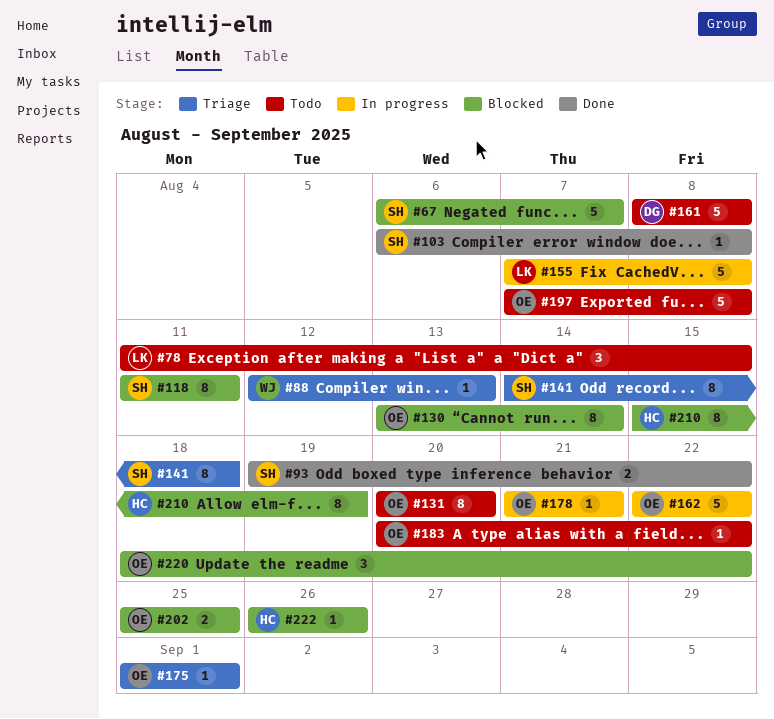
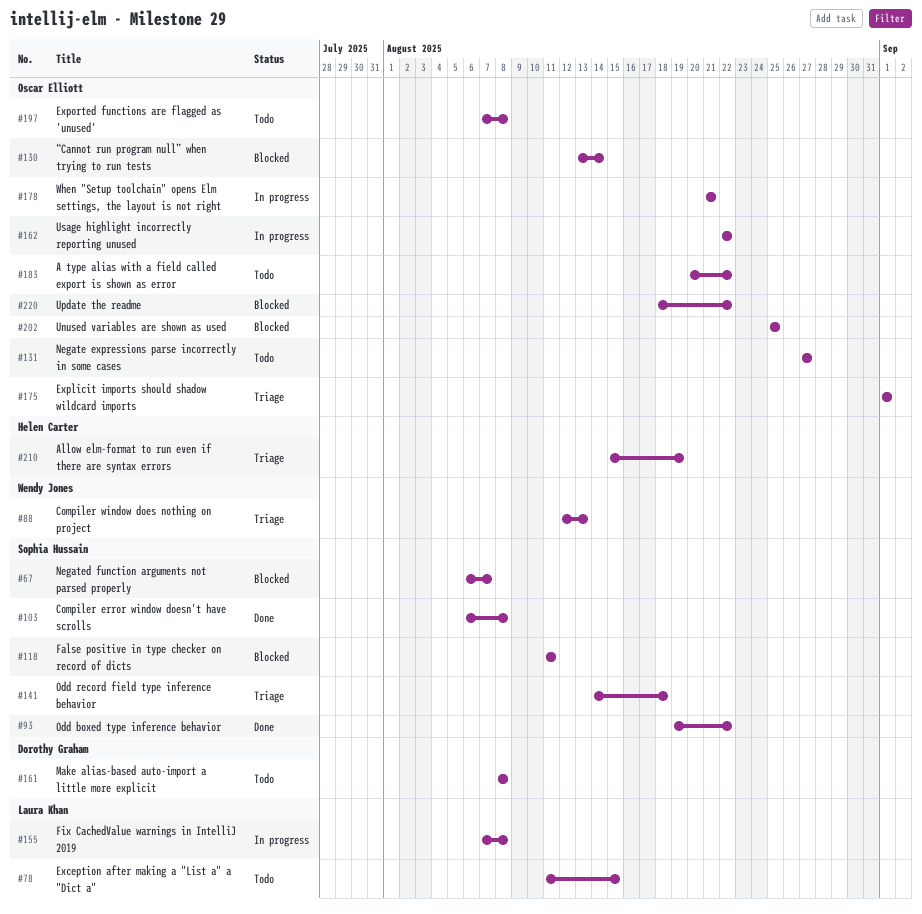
#131, start: Aug 20 -> Aug 27
#131, due: Aug 20 -> Aug 27
#210, status: Blocked -> Triage
#222: present -> none

